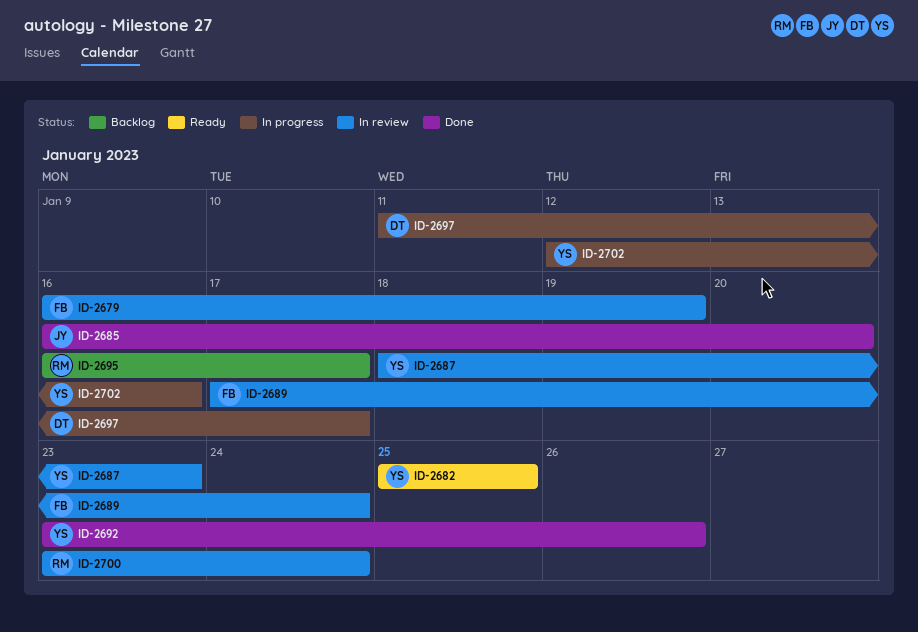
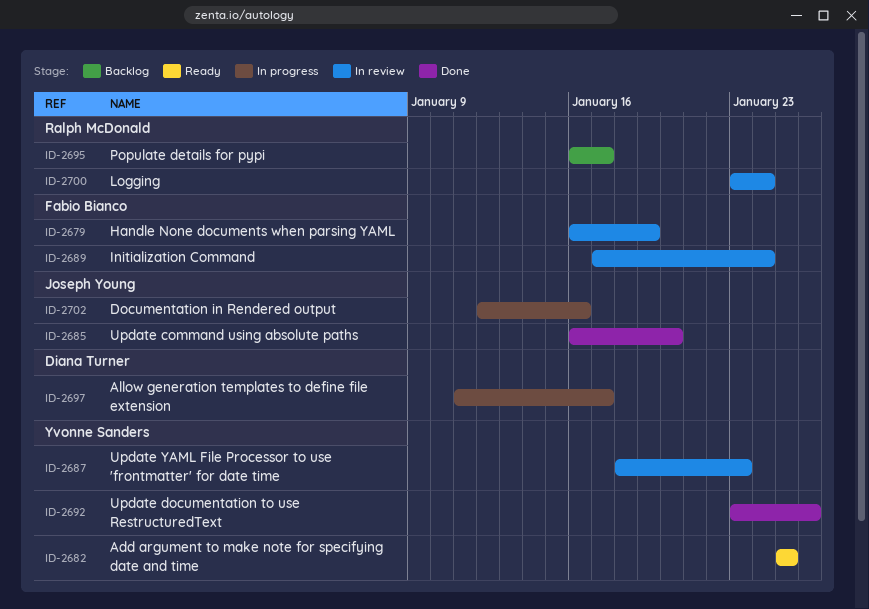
ID-2702, owner: Yvonne Sanders -> Joseph Young

